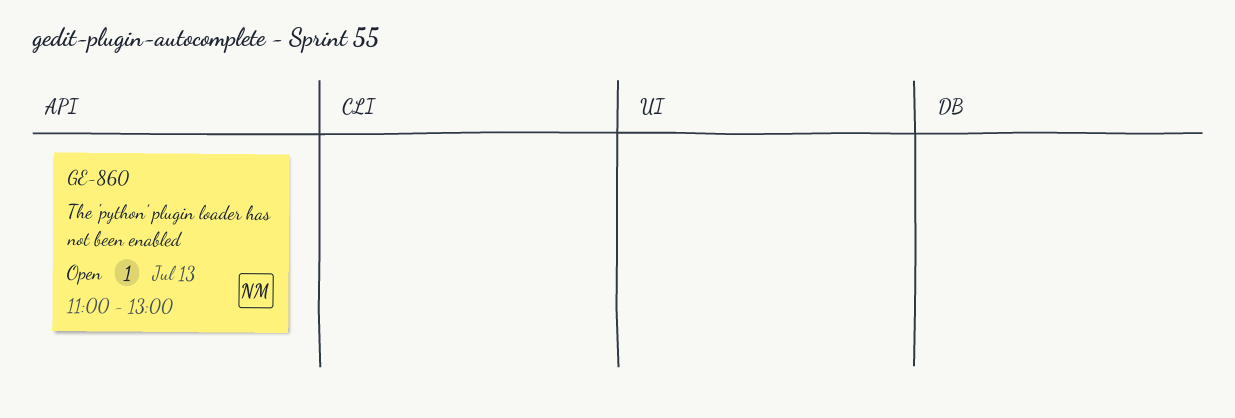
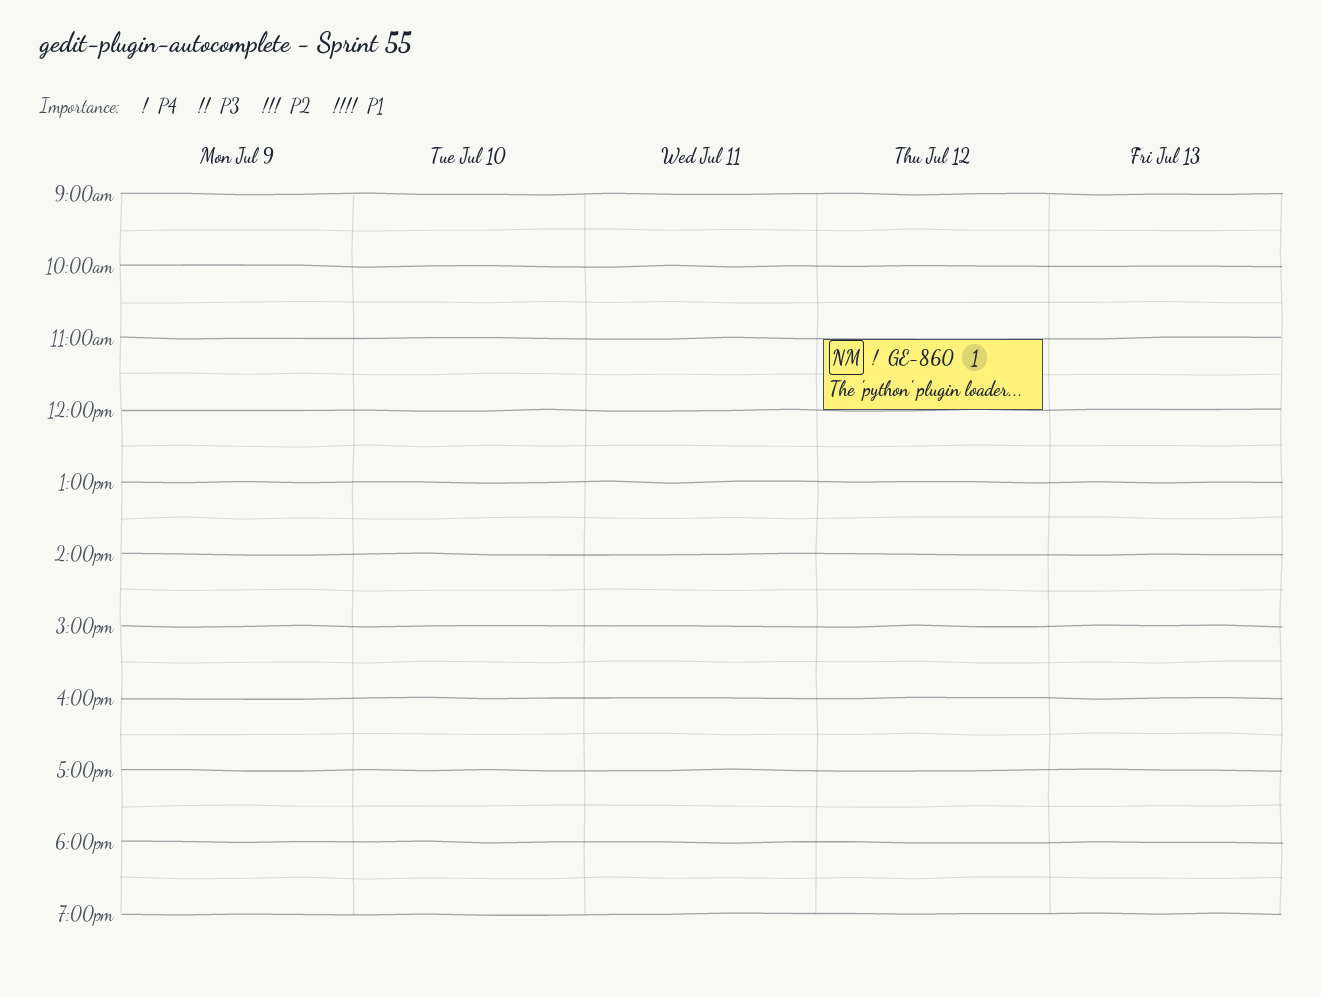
GE-860, day: Jul 13 -> Jul 12
GE-860, ends: 13:00 -> 12:00

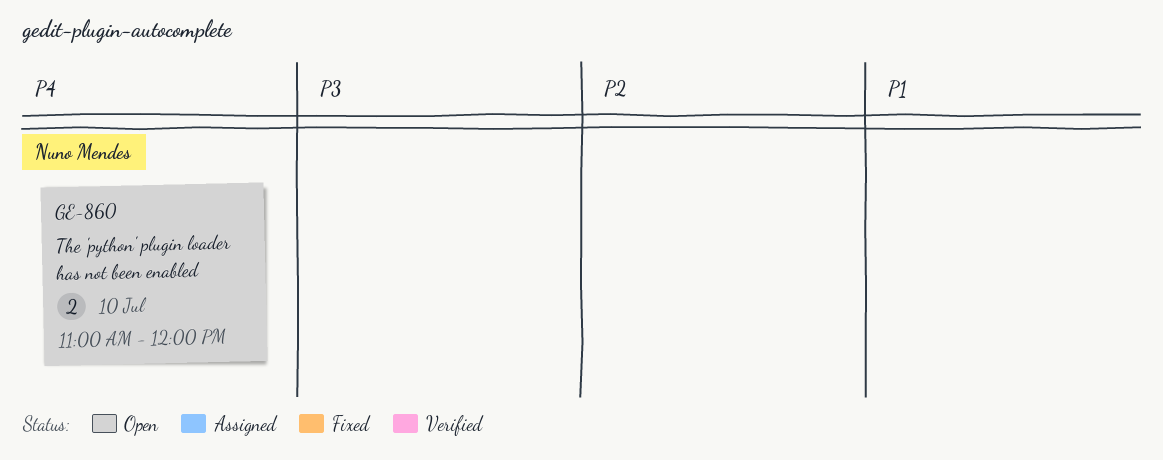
GE-860, estimate: 1 -> 2
GE-860, day: Jul 12 -> Jul 10

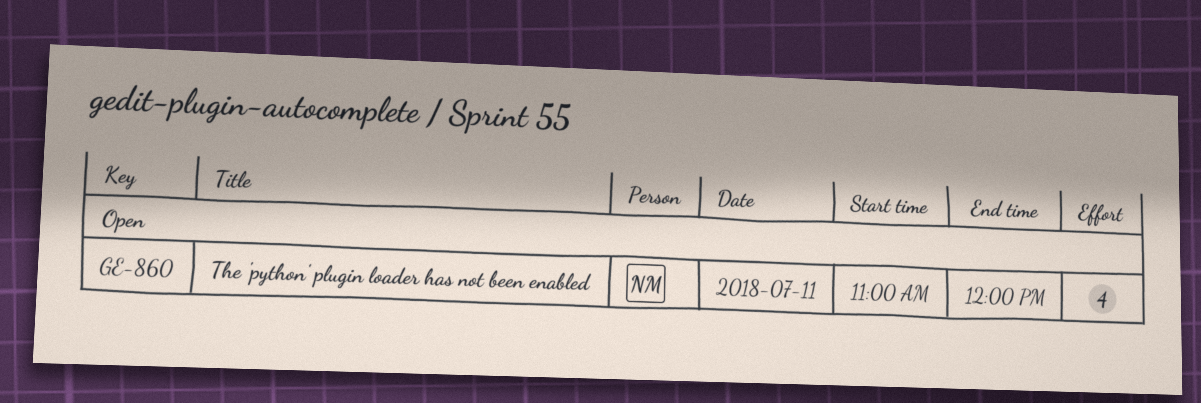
GE-860, estimate: 2 -> 4
GE-860, day: Jul 10 -> Jul 11

